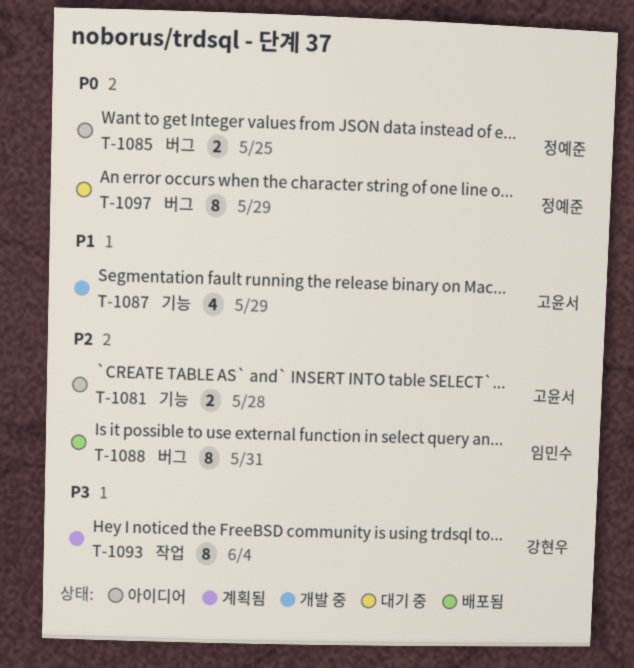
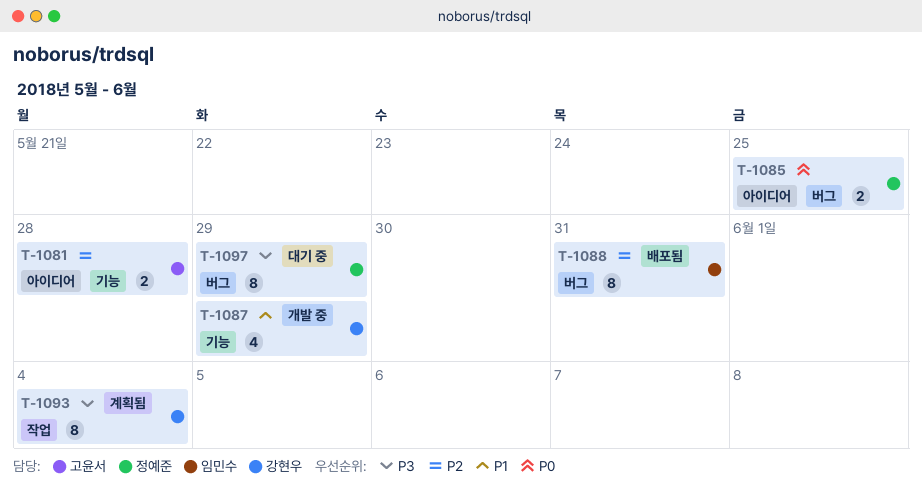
T-1087, owner: 고윤서 -> 강현우
T-1097, priority: P0 -> P3

